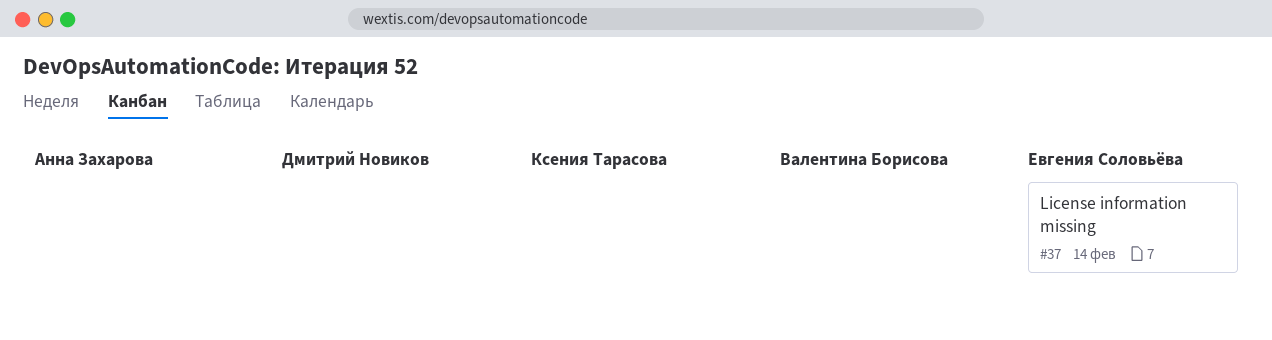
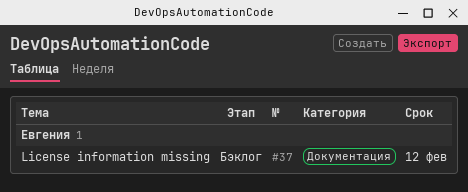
#37, due: Feb 14 -> Feb 12

